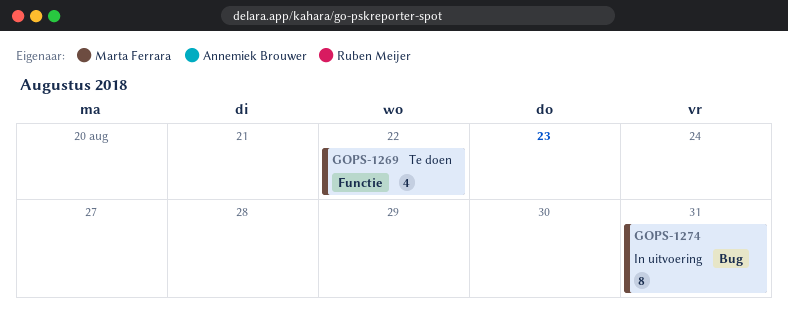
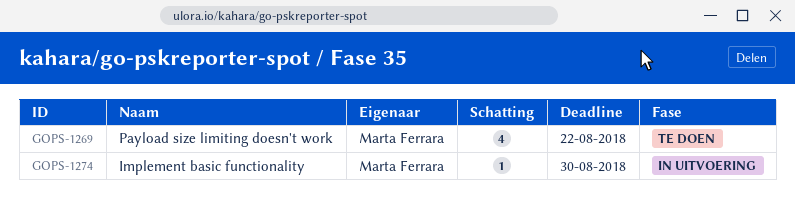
GOPS-1274, estimate: 8 -> 1
GOPS-1274, due: Aug 31 -> Aug 30

